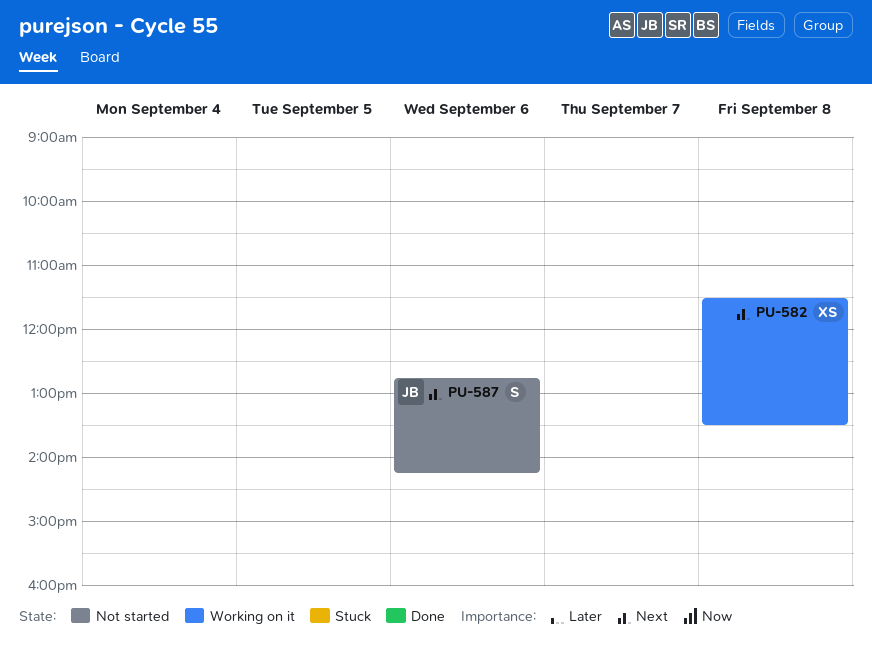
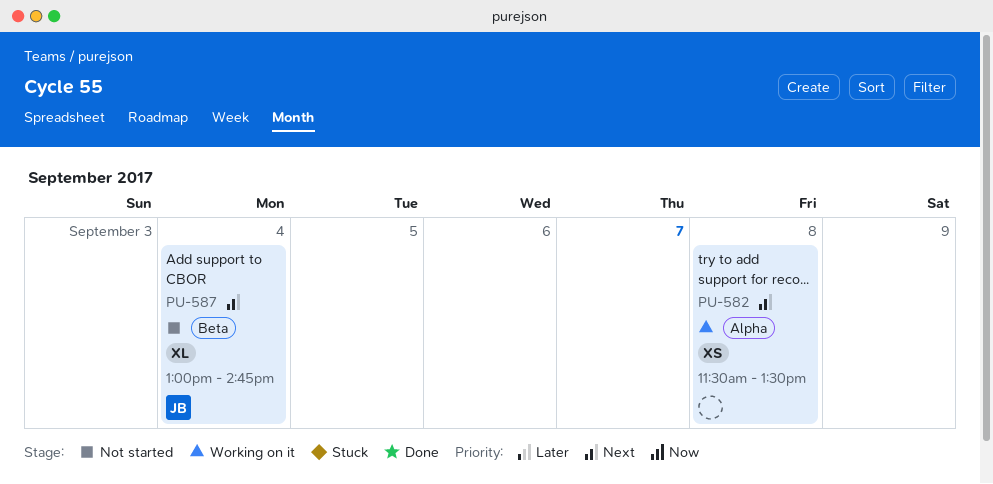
PU-587, estimate: S -> XL
PU-587, day: Sep 6 -> Sep 4
PU-587, begins: 12:45 -> 13:00
PU-587, ends: 14:15 -> 14:45

